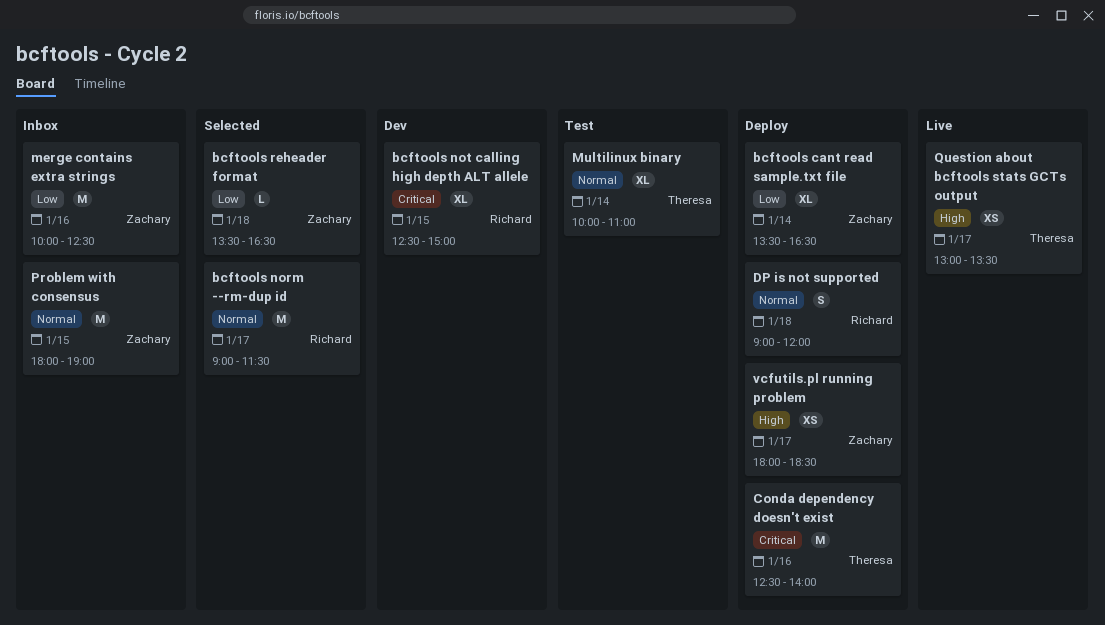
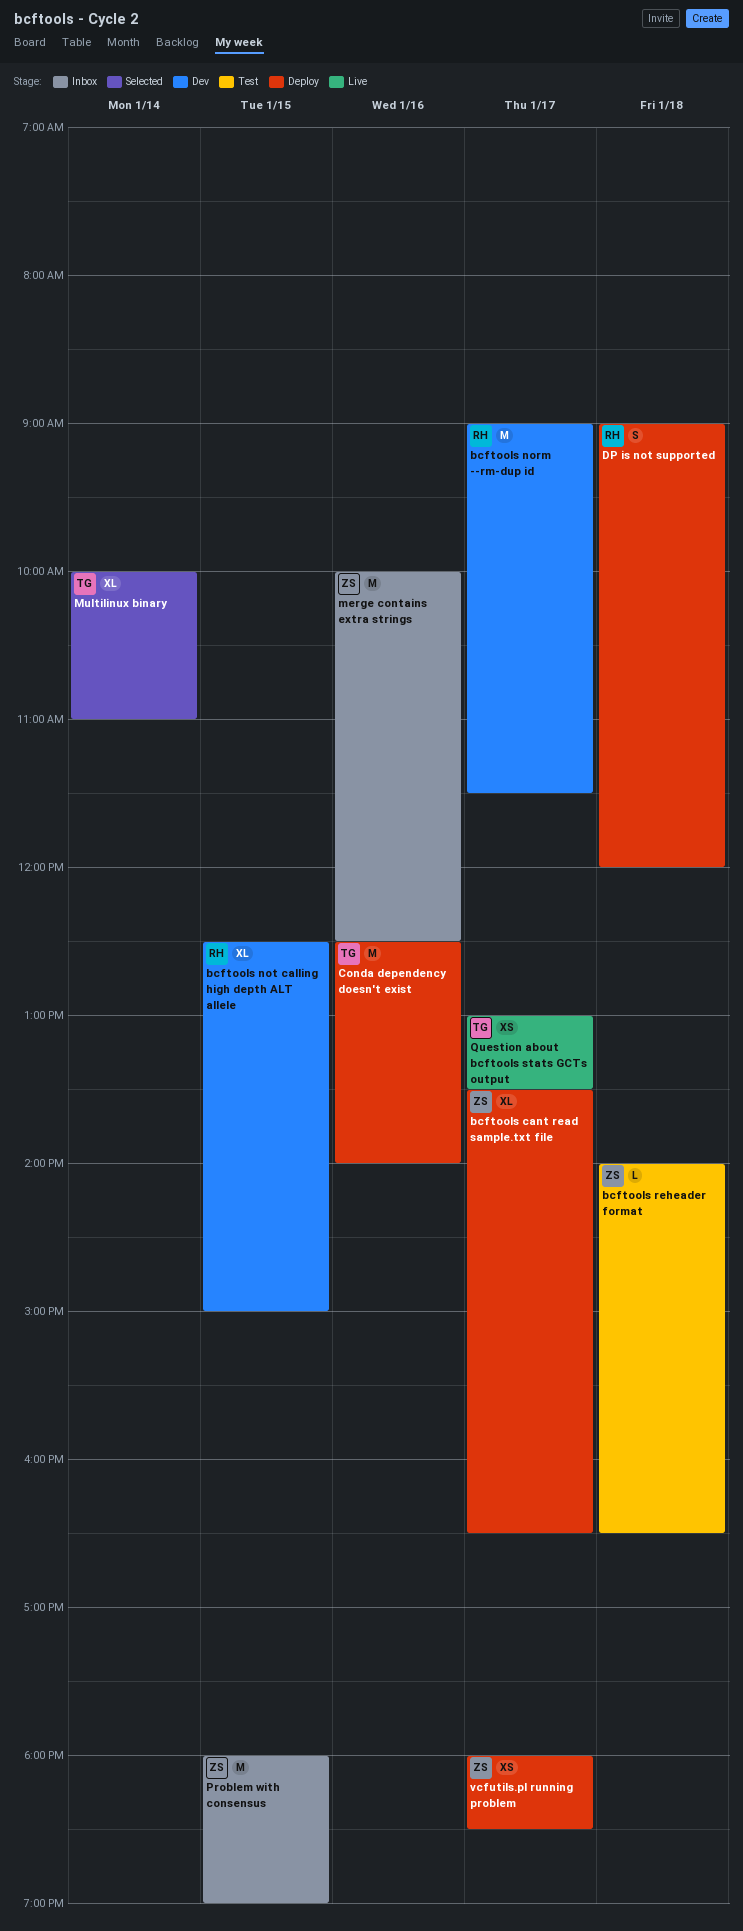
bcftools cant read sample.txt file, day: Jan 14 -> Jan 17
bcftools norm --rm-dup id, status: Selected -> Dev
bcftools reheader format, status: Selected -> Test
bcftools reheader format, begins: 13:30 -> 14:00
Multilinux binary, status: Test -> Selected

